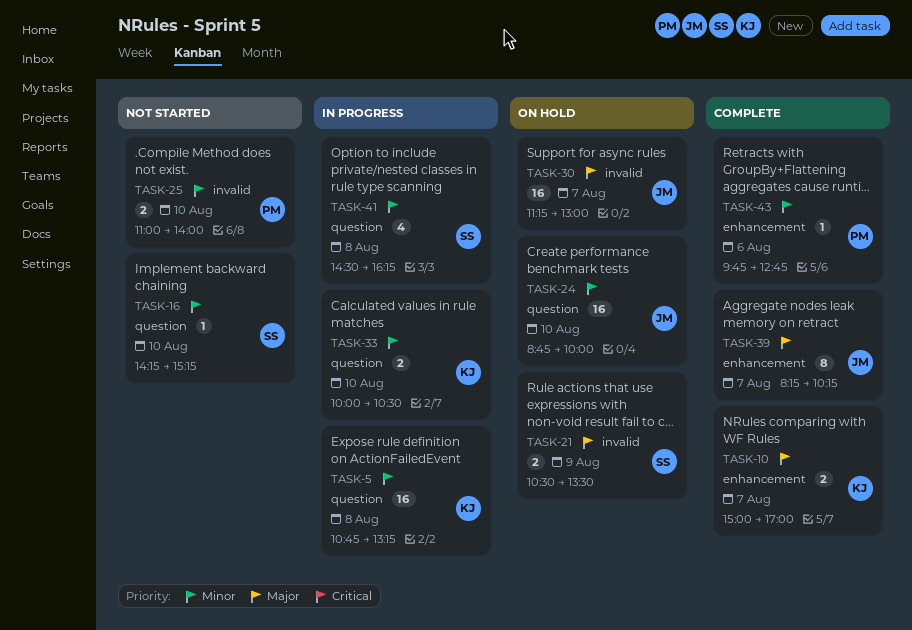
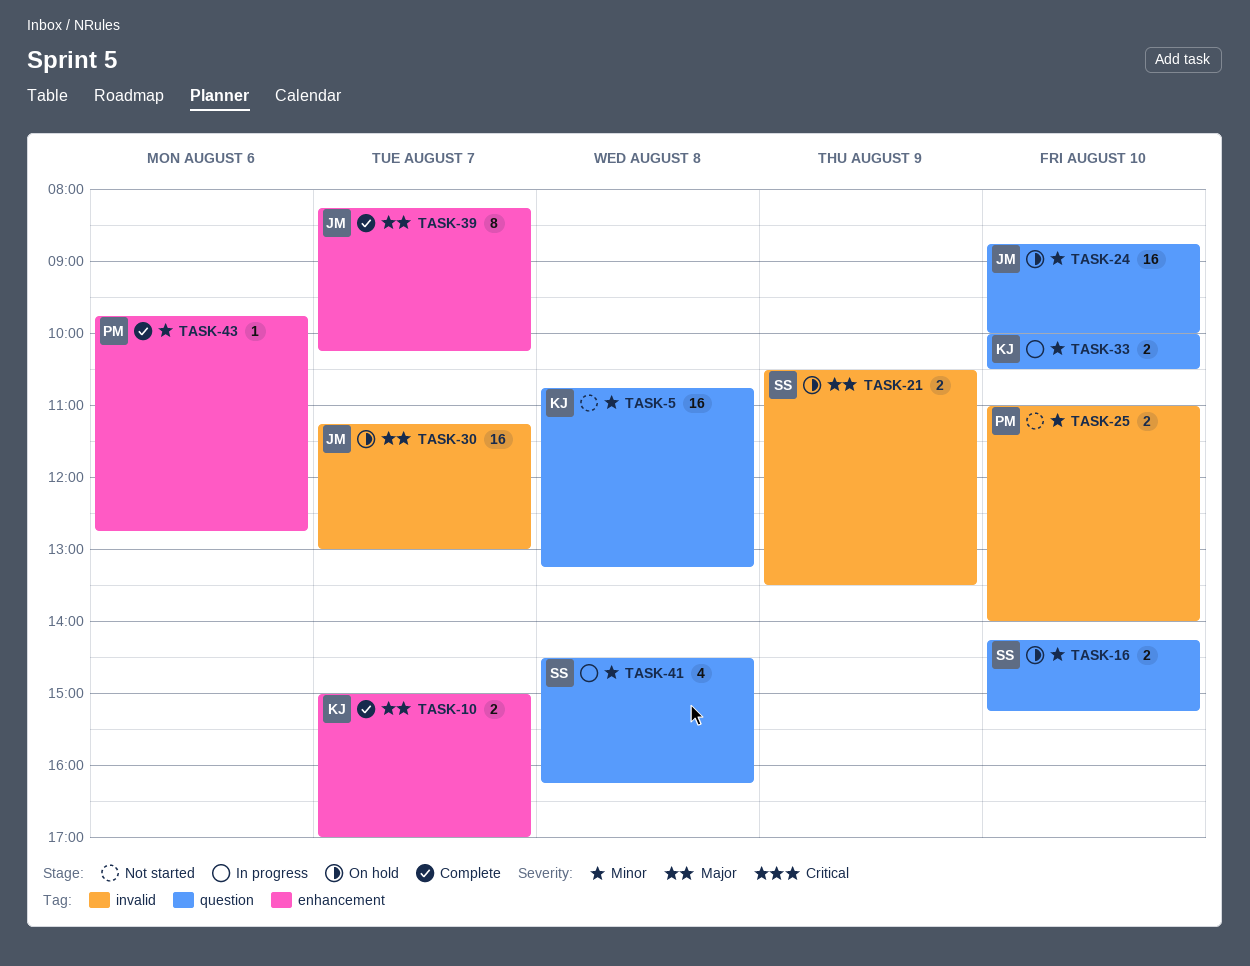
TASK-5, status: In progress -> Not started
TASK-16, status: Not started -> On hold
TASK-16, estimate: 1 -> 2

